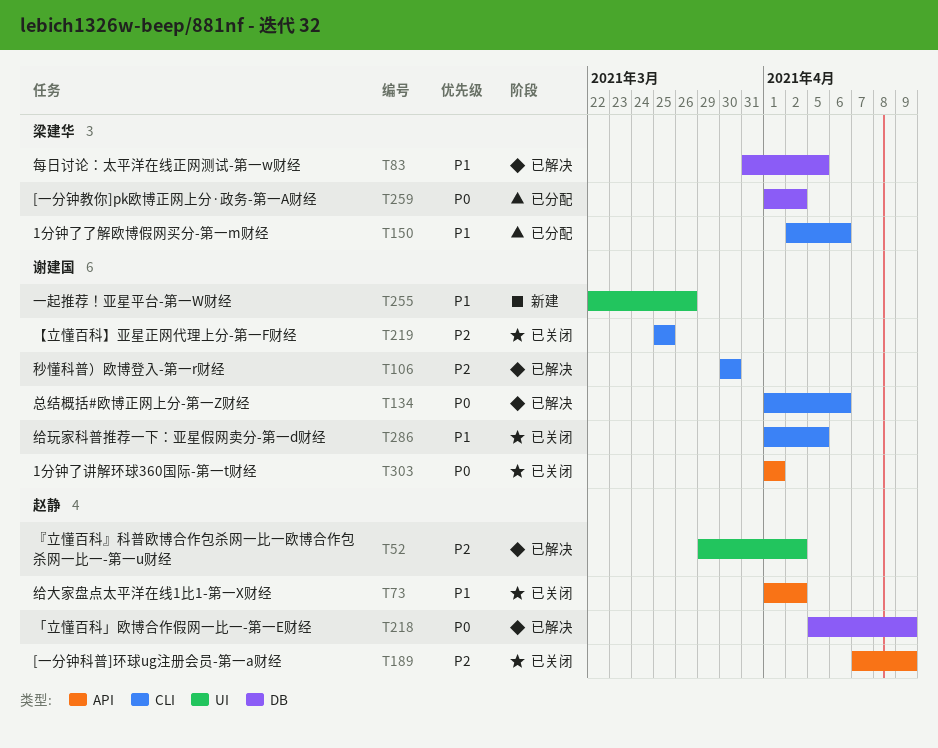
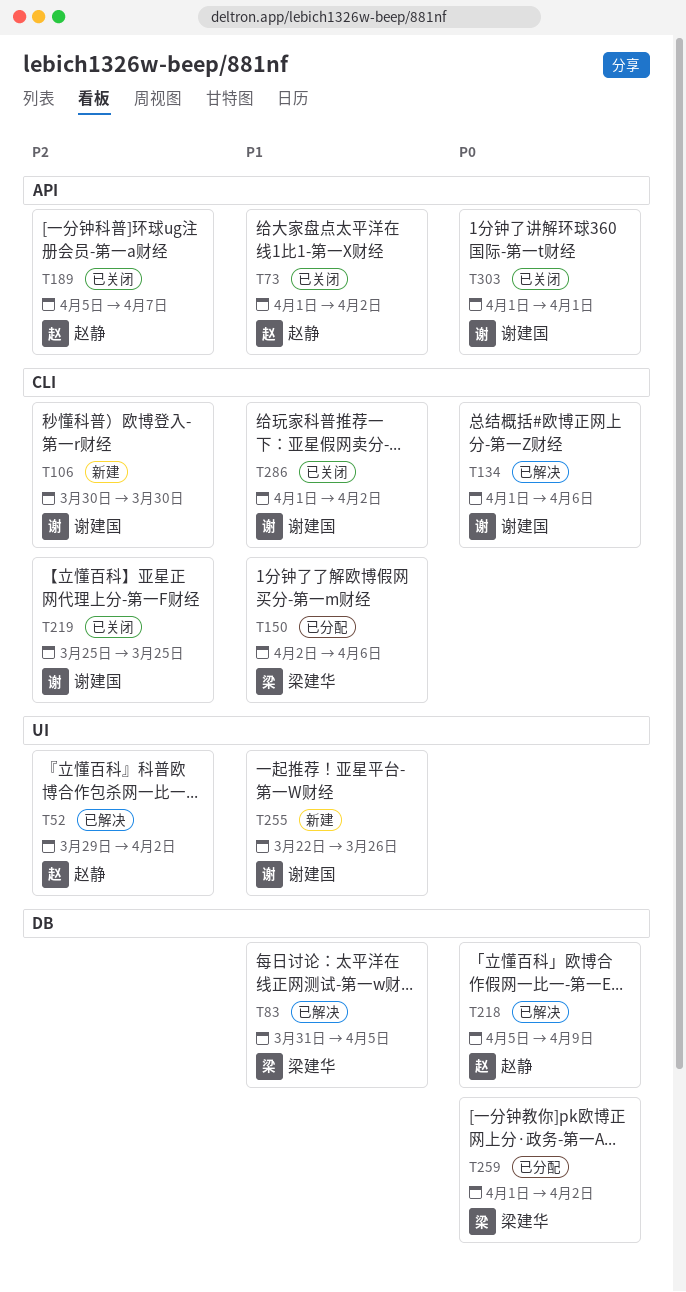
T106, status: 已解决 -> 新建
T189, start: Apr 7 -> Apr 5
T189, due: Apr 9 -> Apr 7
T286, due: Apr 5 -> Apr 2

